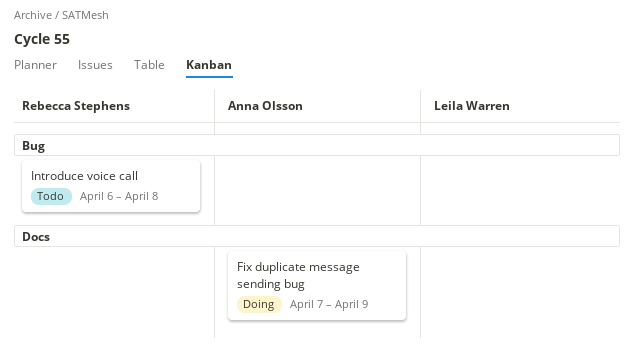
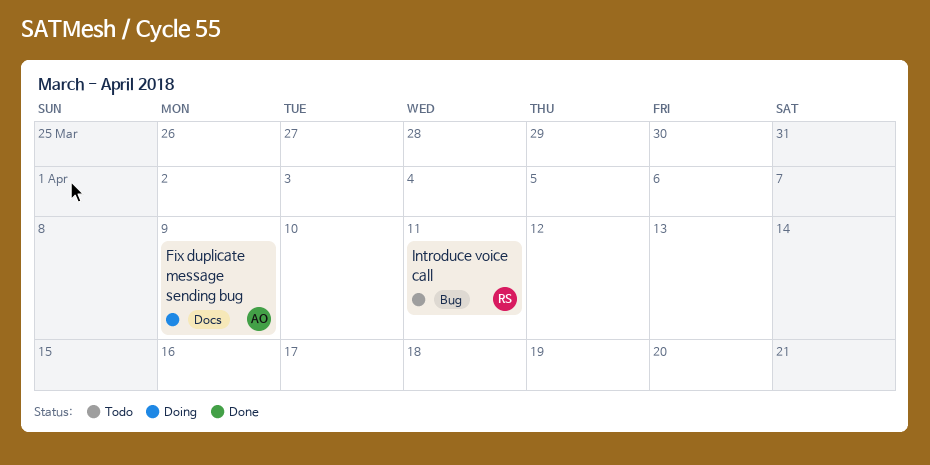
Introduce voice call, due: Apr 8 -> Apr 11

